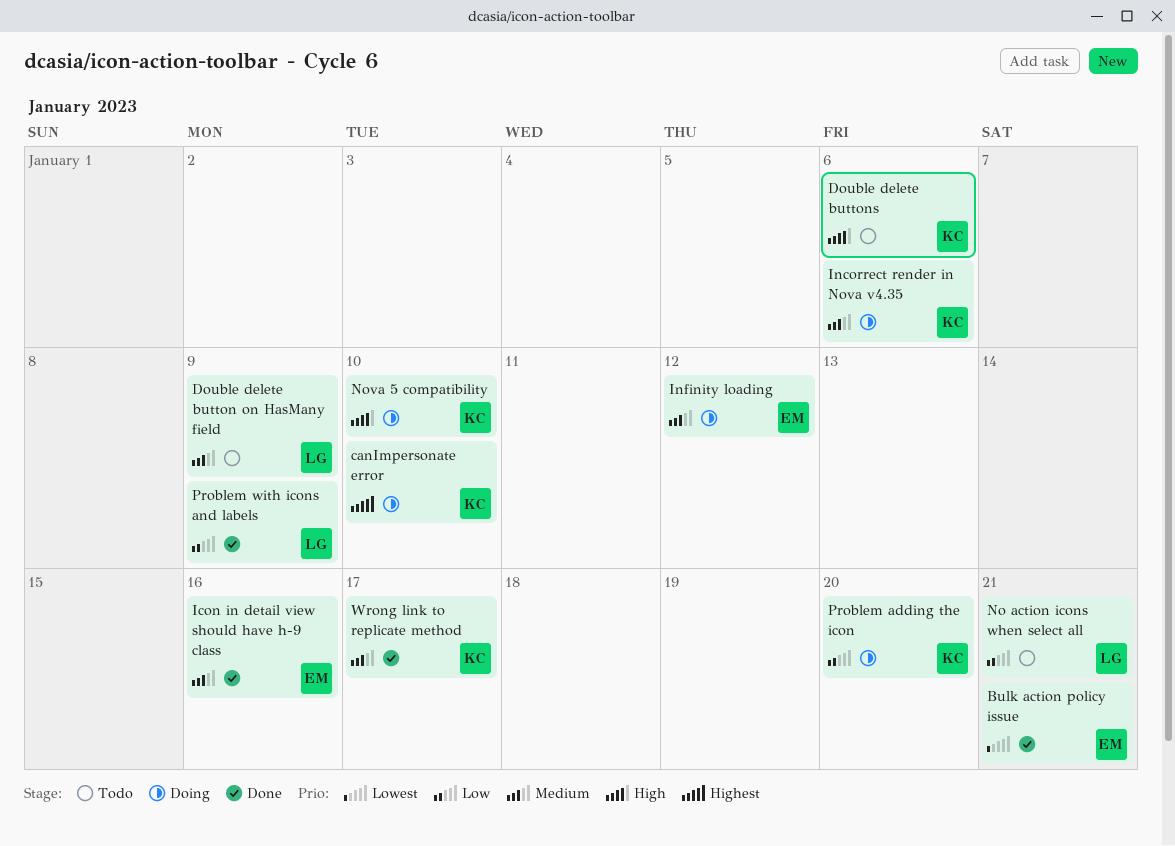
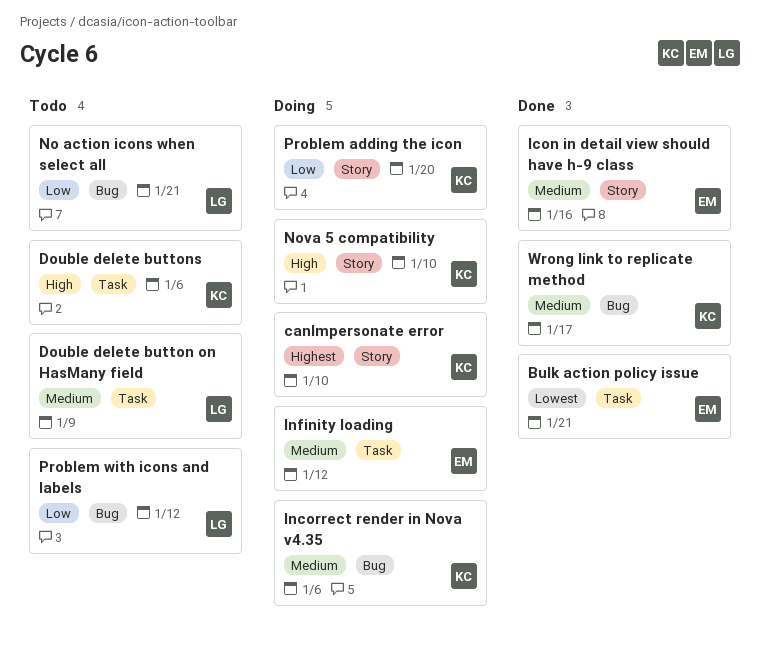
Problem with icons and labels, status: Done -> Todo
Problem with icons and labels, due: Jan 9 -> Jan 12

